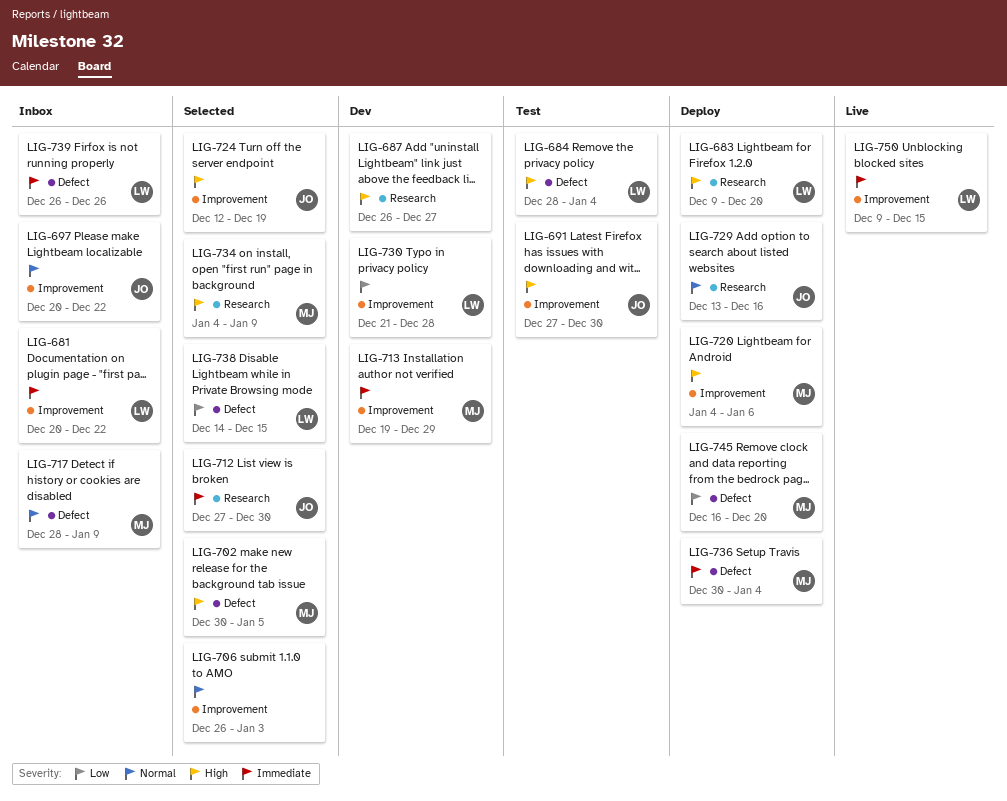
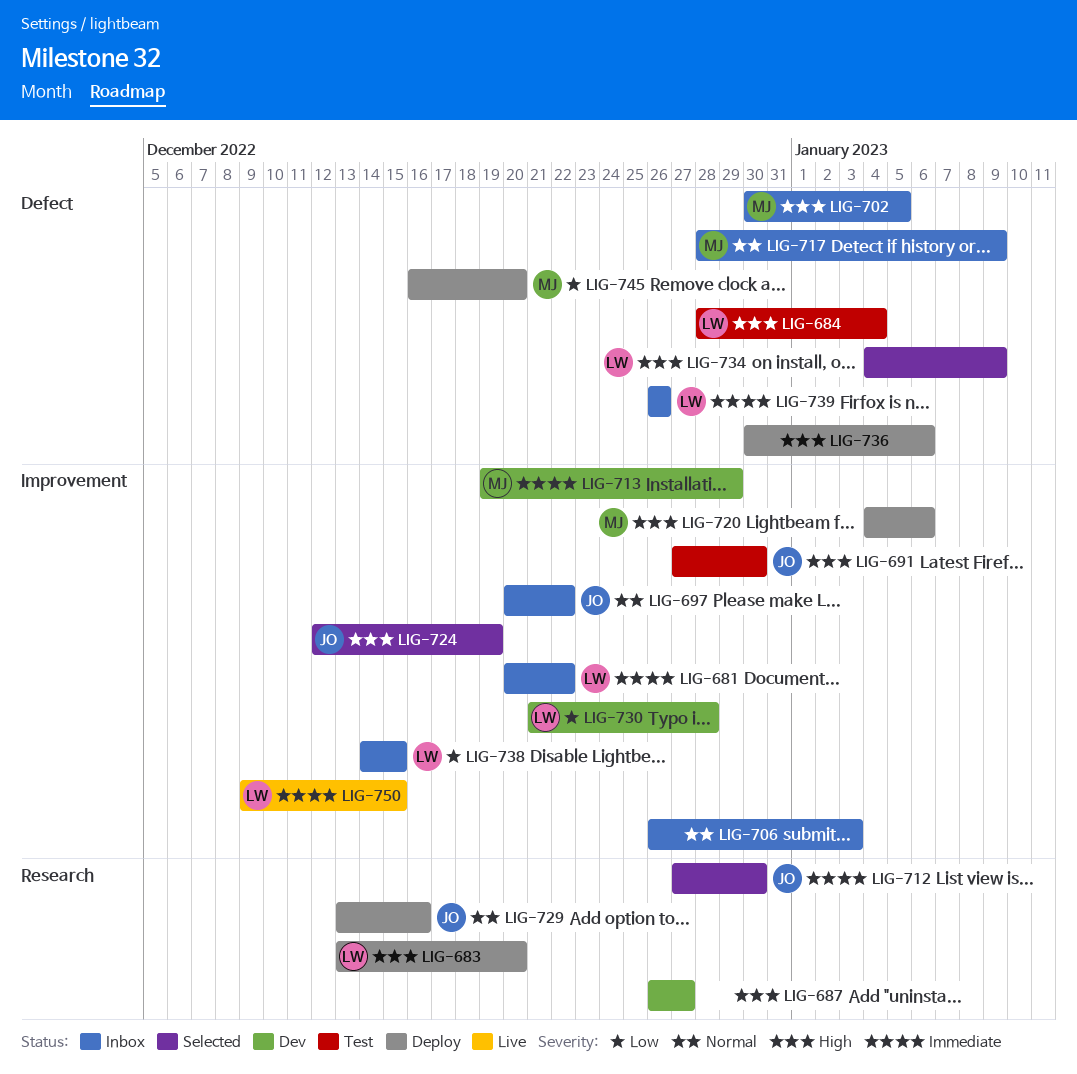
LIG-683, start: Dec 9 -> Dec 13
LIG-702, status: Selected -> Inbox
LIG-706, status: Selected -> Inbox
LIG-734, owner: MJ -> LW
LIG-734, label: Research -> Defect
LIG-736, owner: MJ -> none
LIG-736, priority: Immediate -> High
LIG-736, due: Jan 4 -> Jan 6
LIG-738, status: Selected -> Inbox
LIG-738, label: Defect -> Improvement

